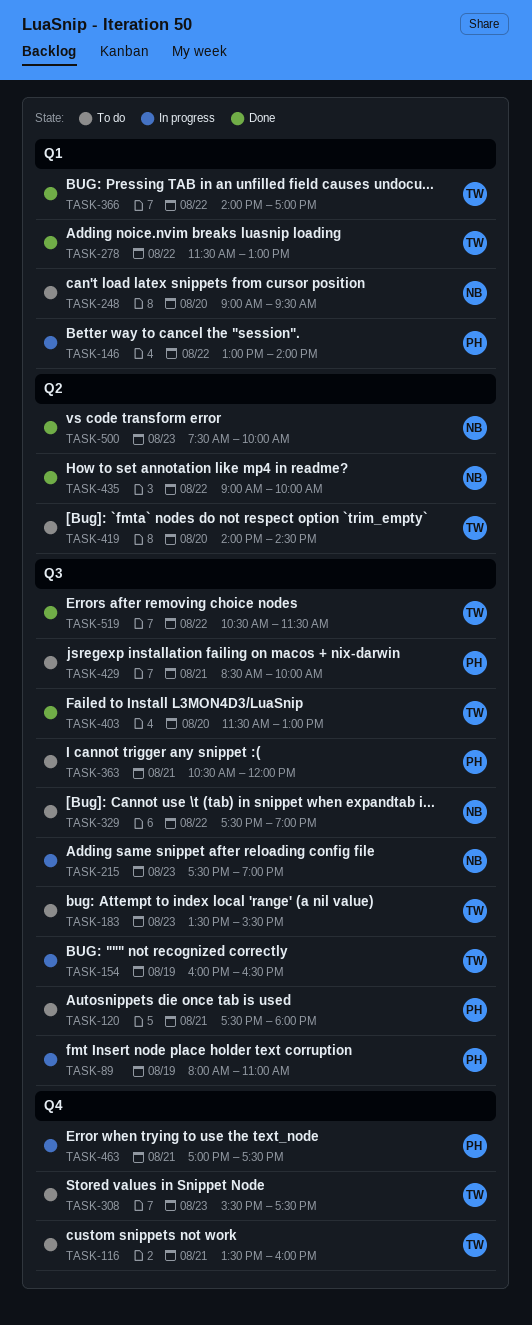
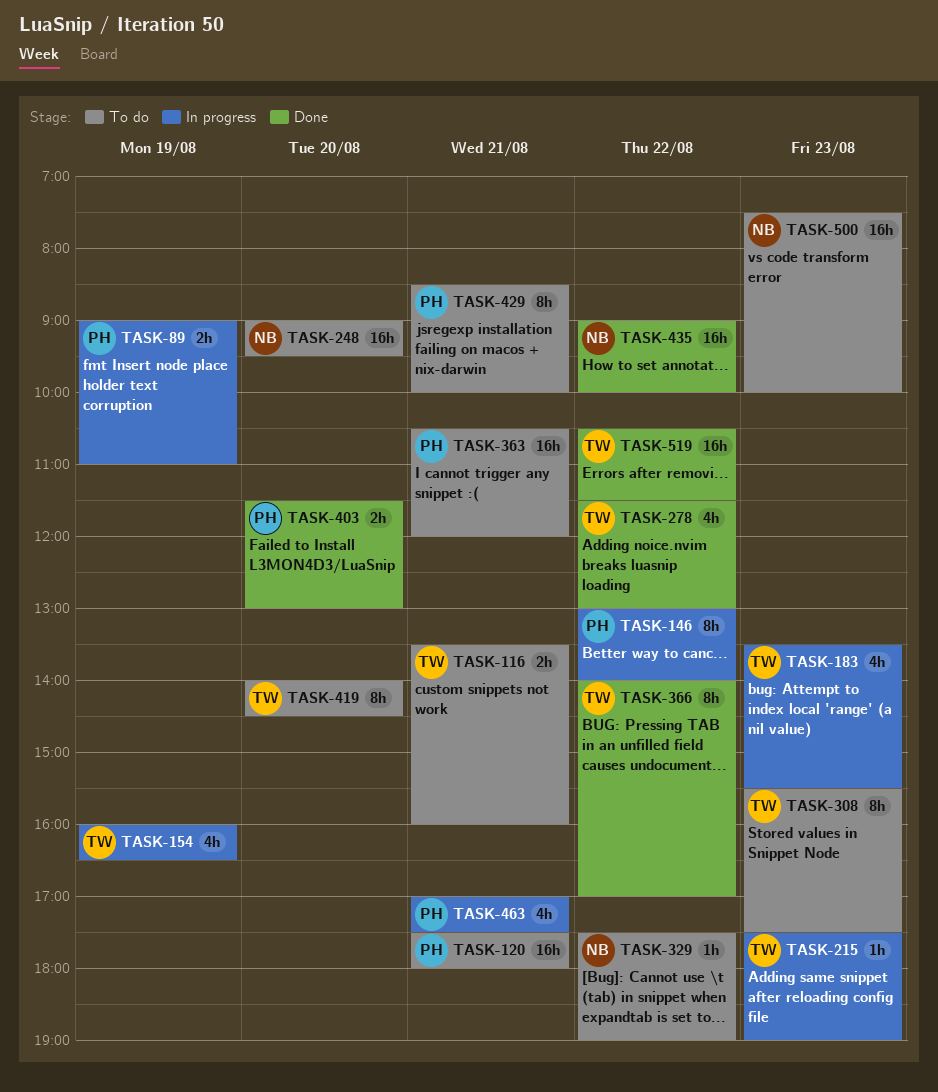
TASK-89, begins: 08:00 -> 09:00
TASK-183, status: To do -> In progress
TASK-215, owner: NB -> TW
TASK-403, owner: TW -> PH
TASK-500, status: Done -> To do

